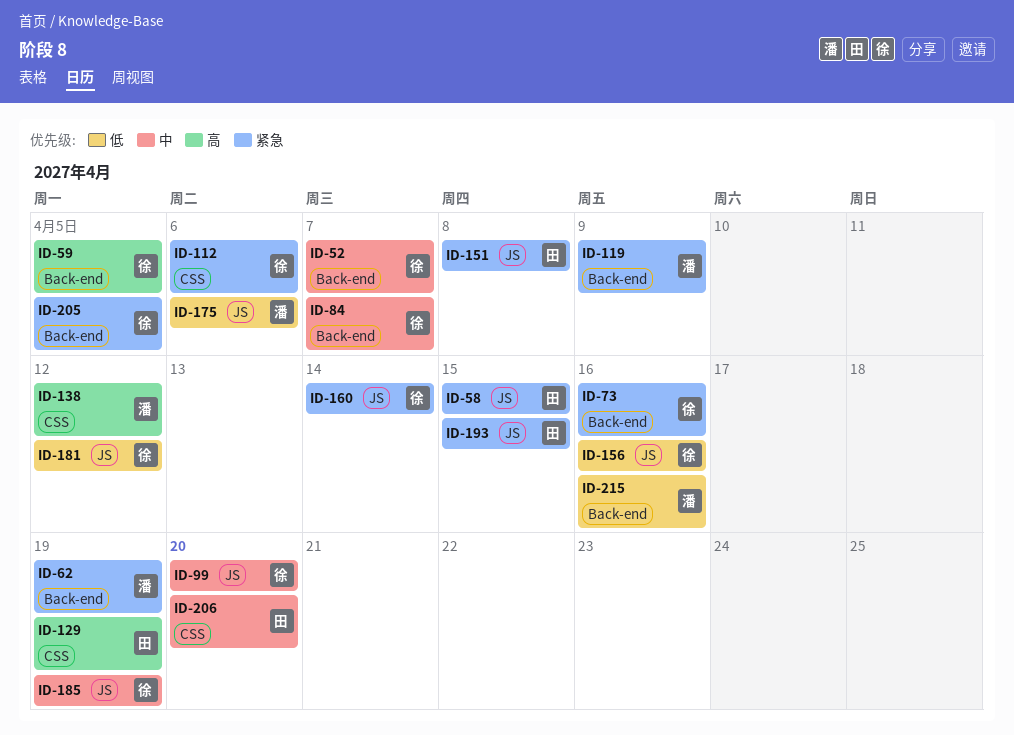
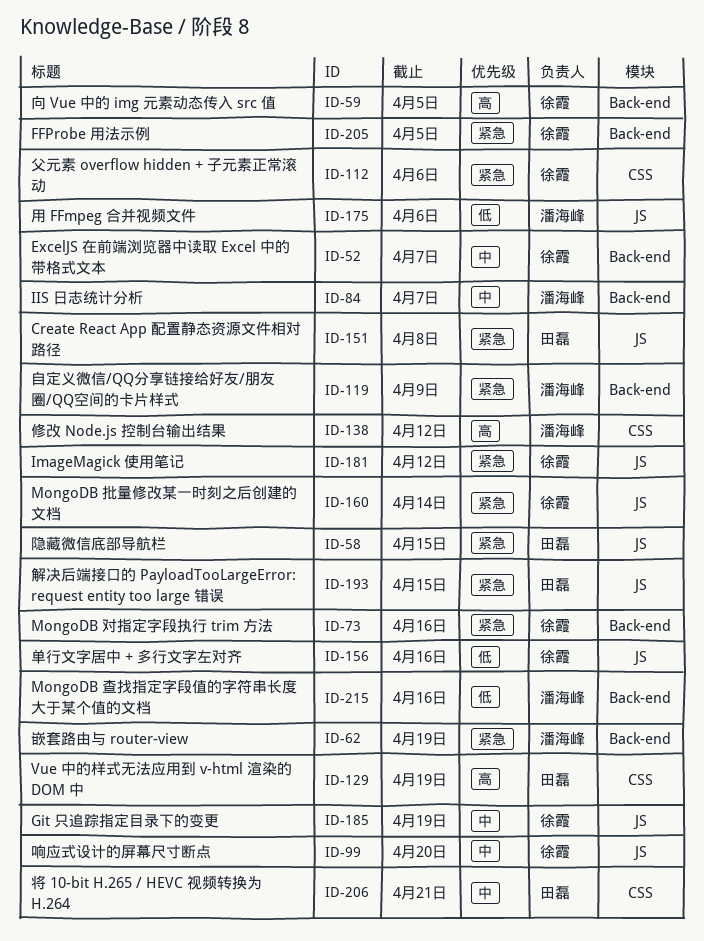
ID-84, owner: 徐霞 -> 潘海峰
ID-181, priority: 低 -> 紧急
ID-206, due: Apr 20 -> Apr 21

